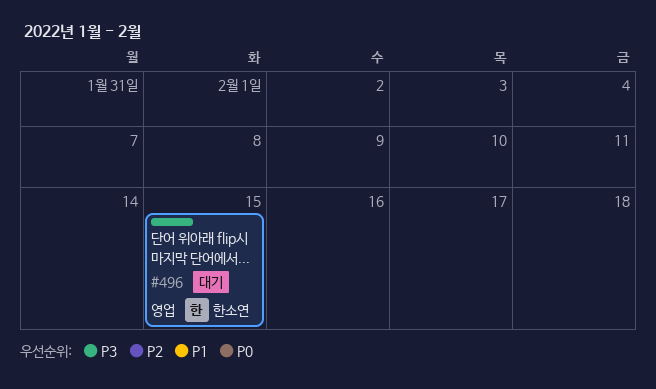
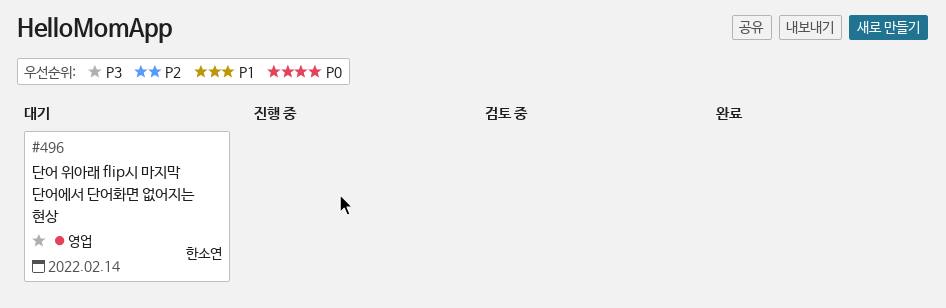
#496, due: Feb 15 -> Feb 14

